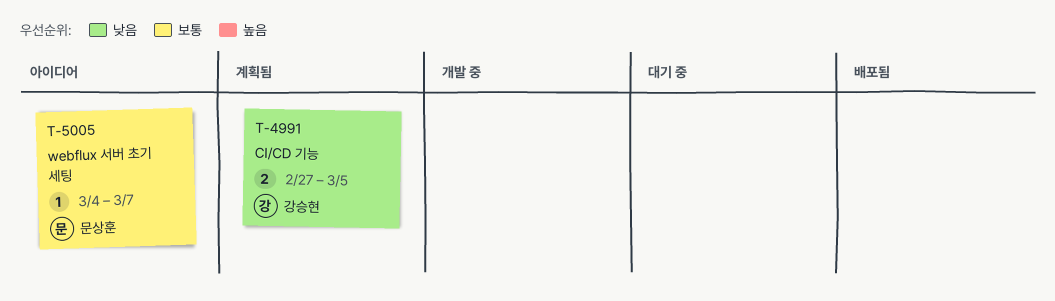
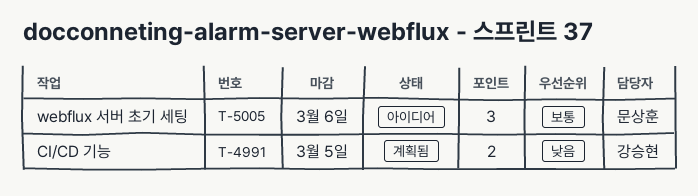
T-5005, estimate: 1 -> 3
T-5005, due: Mar 7 -> Mar 6

